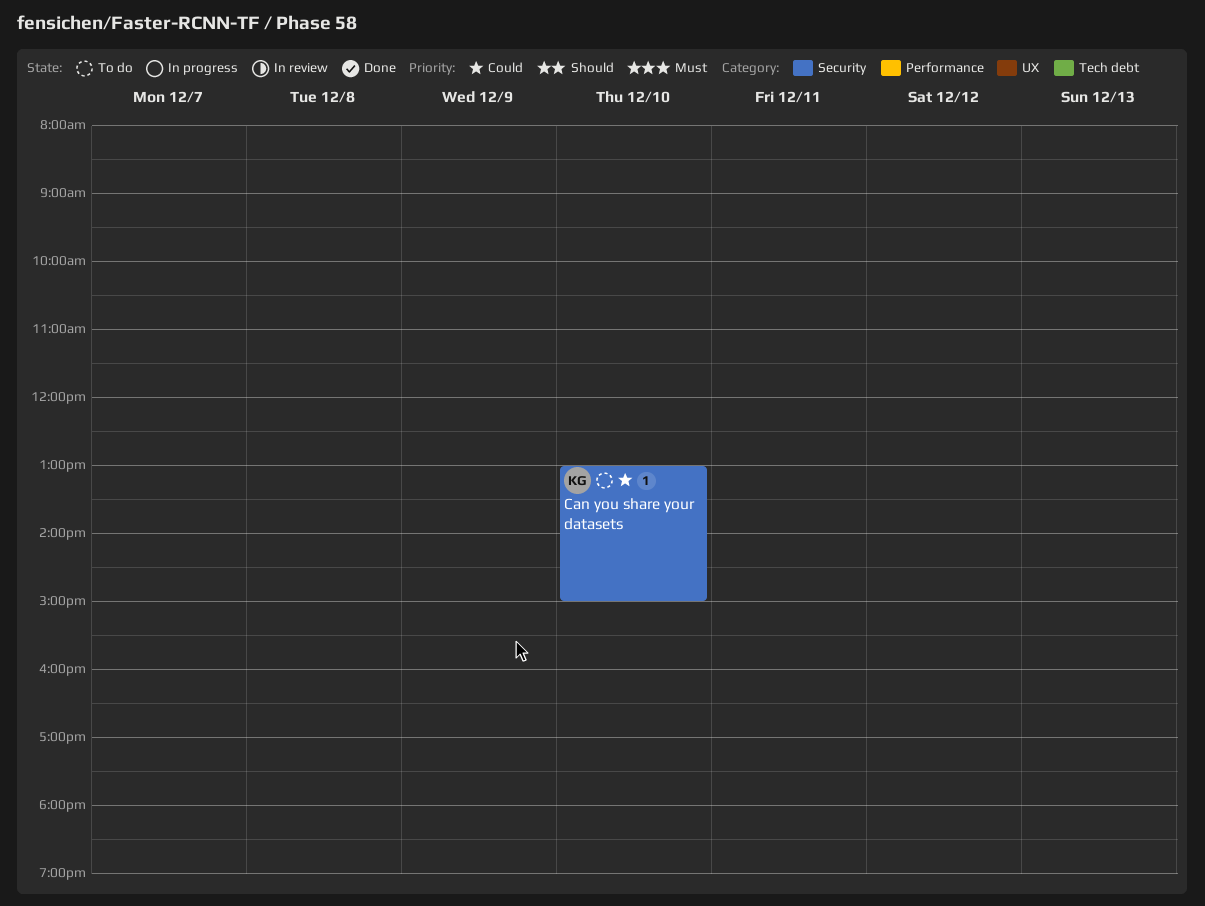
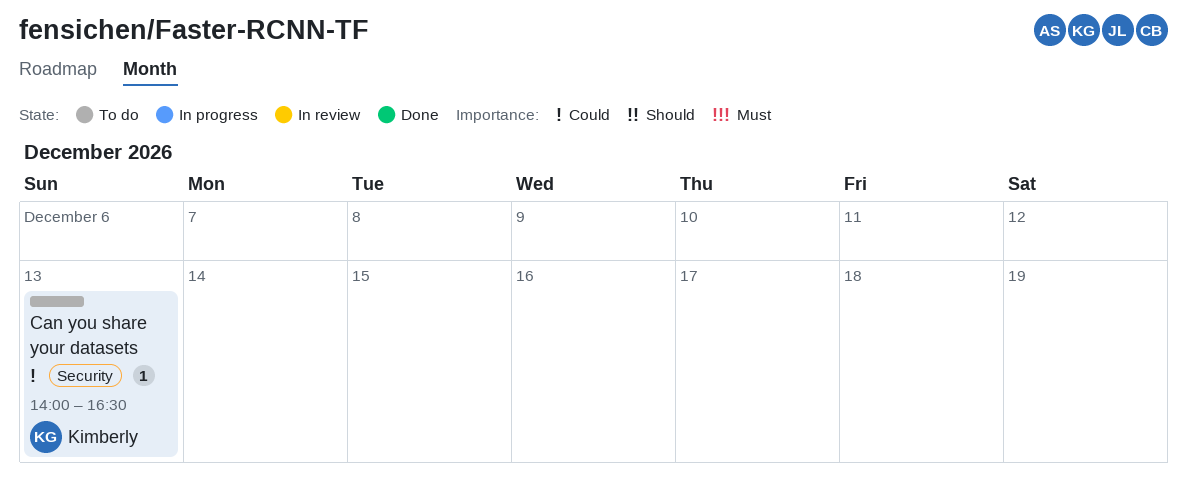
Can you share your datasets, day: Dec 10 -> Dec 13
Can you share your datasets, begins: 13:00 -> 14:00
Can you share your datasets, ends: 15:00 -> 16:30

